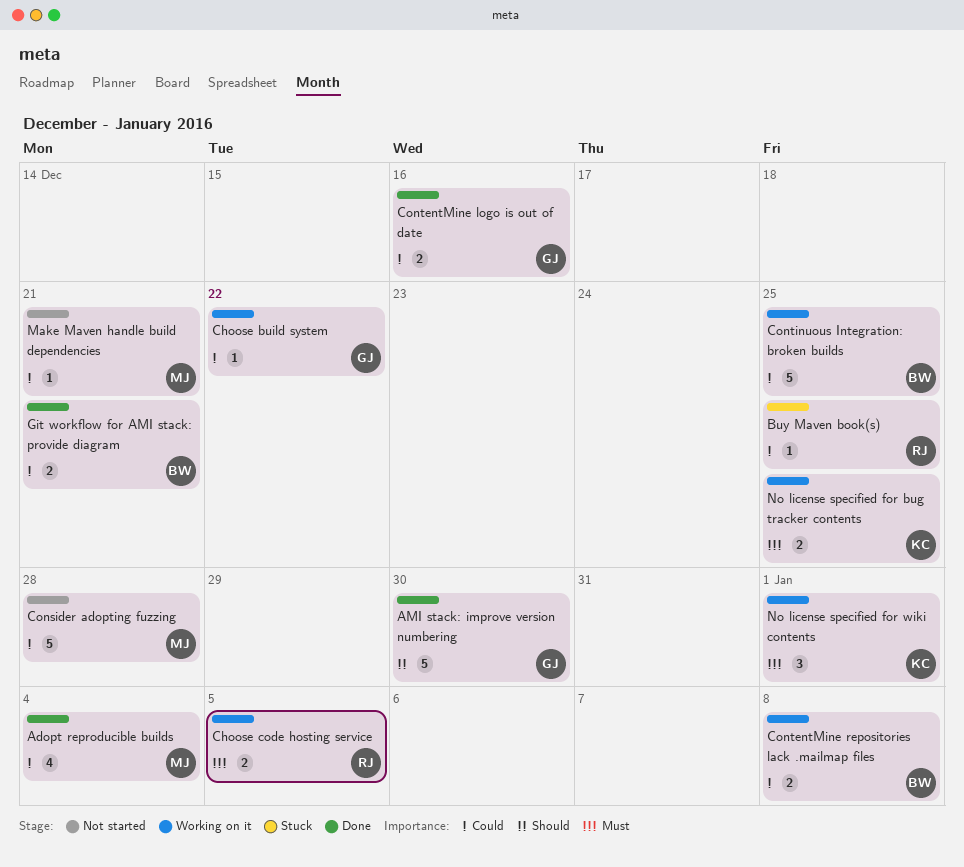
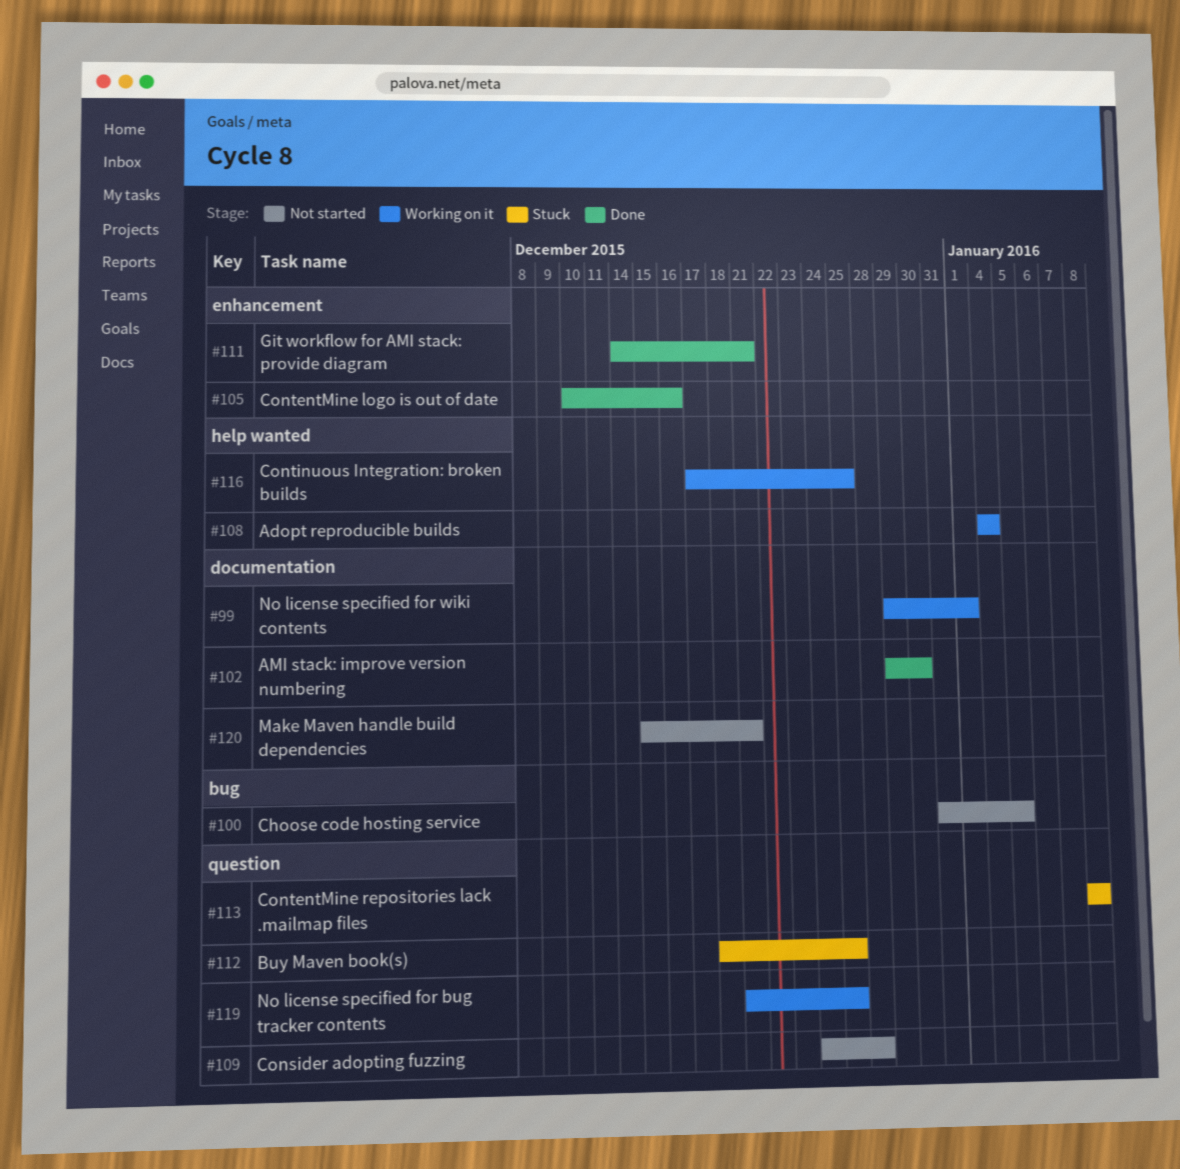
Adopt reproducible builds, status: Done -> Working on it
Choose build system: present -> none
Choose code hosting service, status: Working on it -> Not started
ContentMine repositories lack .mailmap files, status: Working on it -> Stuck

